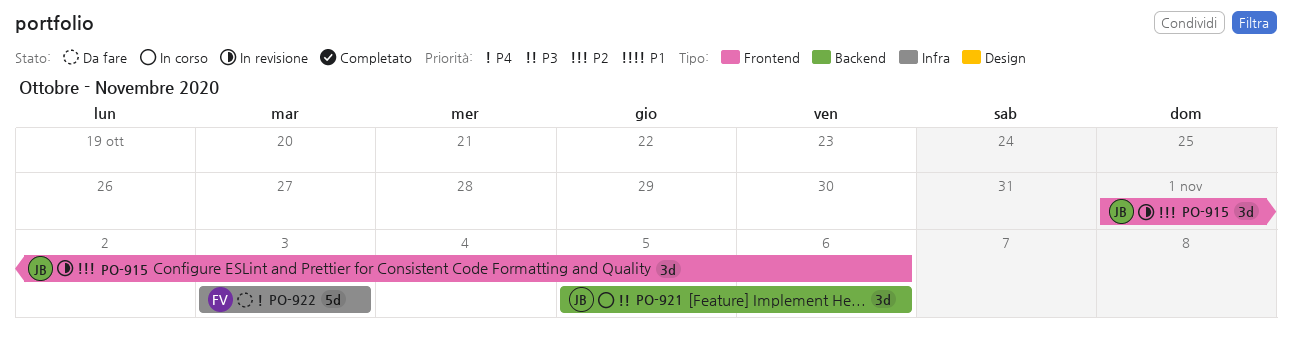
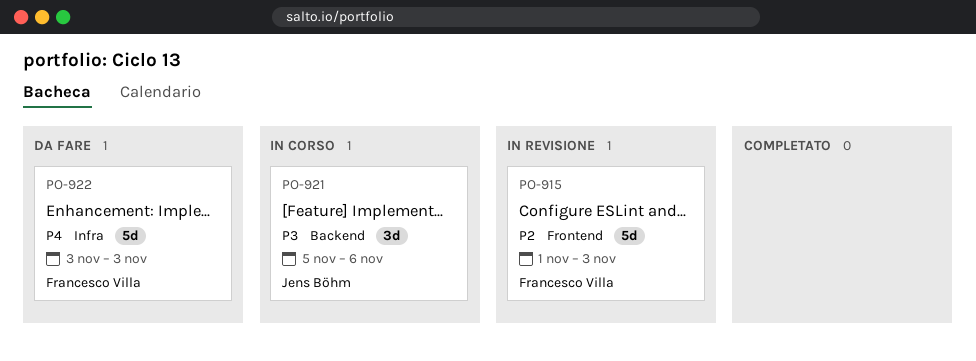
PO-915, owner: Jens Böhm -> Francesco Villa
PO-915, estimate: 3d -> 5d
PO-915, due: Nov 6 -> Nov 3

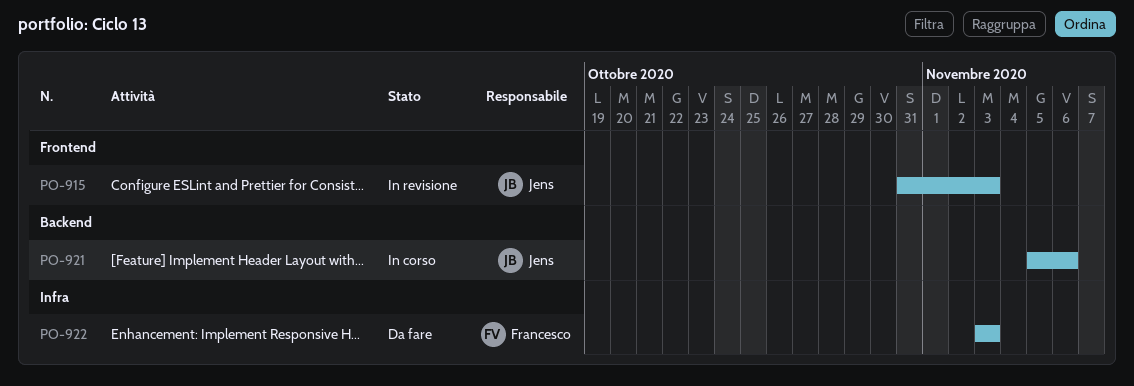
PO-915, owner: Francesco Villa -> Jens Böhm
PO-915, start: Nov 1 -> Oct 31

